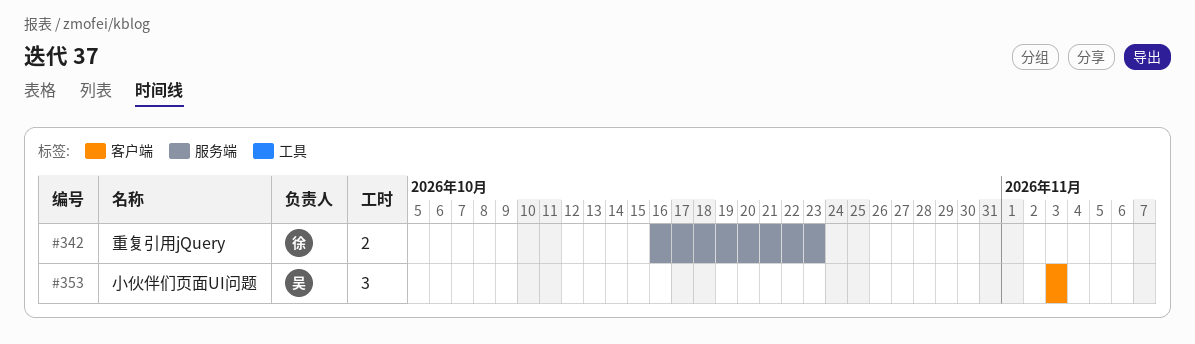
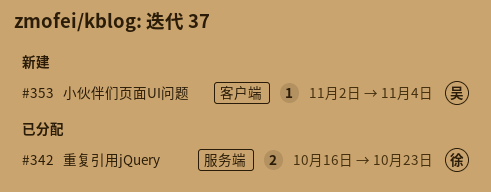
#353, estimate: 3 -> 1
#353, start: Nov 3 -> Nov 2
#353, due: Nov 3 -> Nov 4

